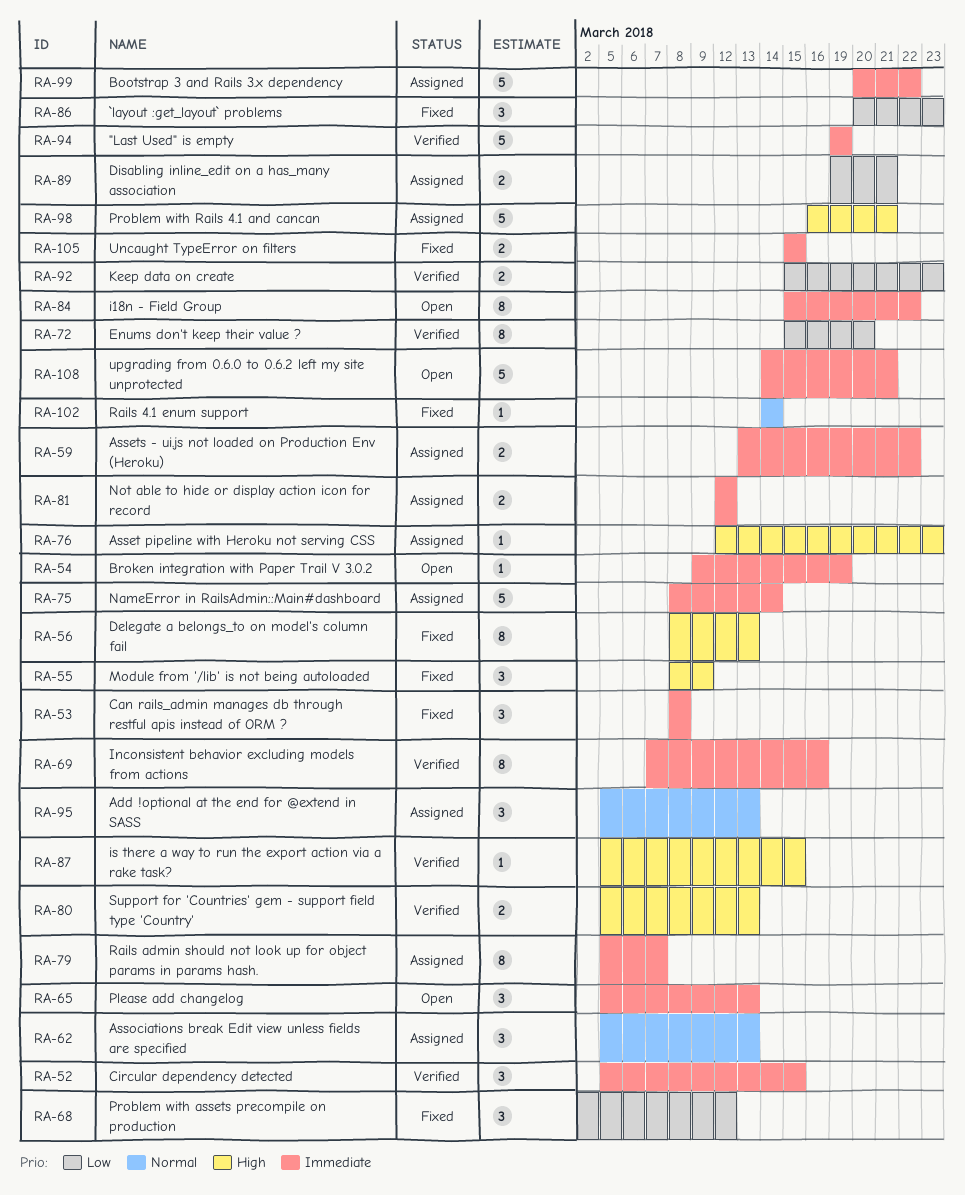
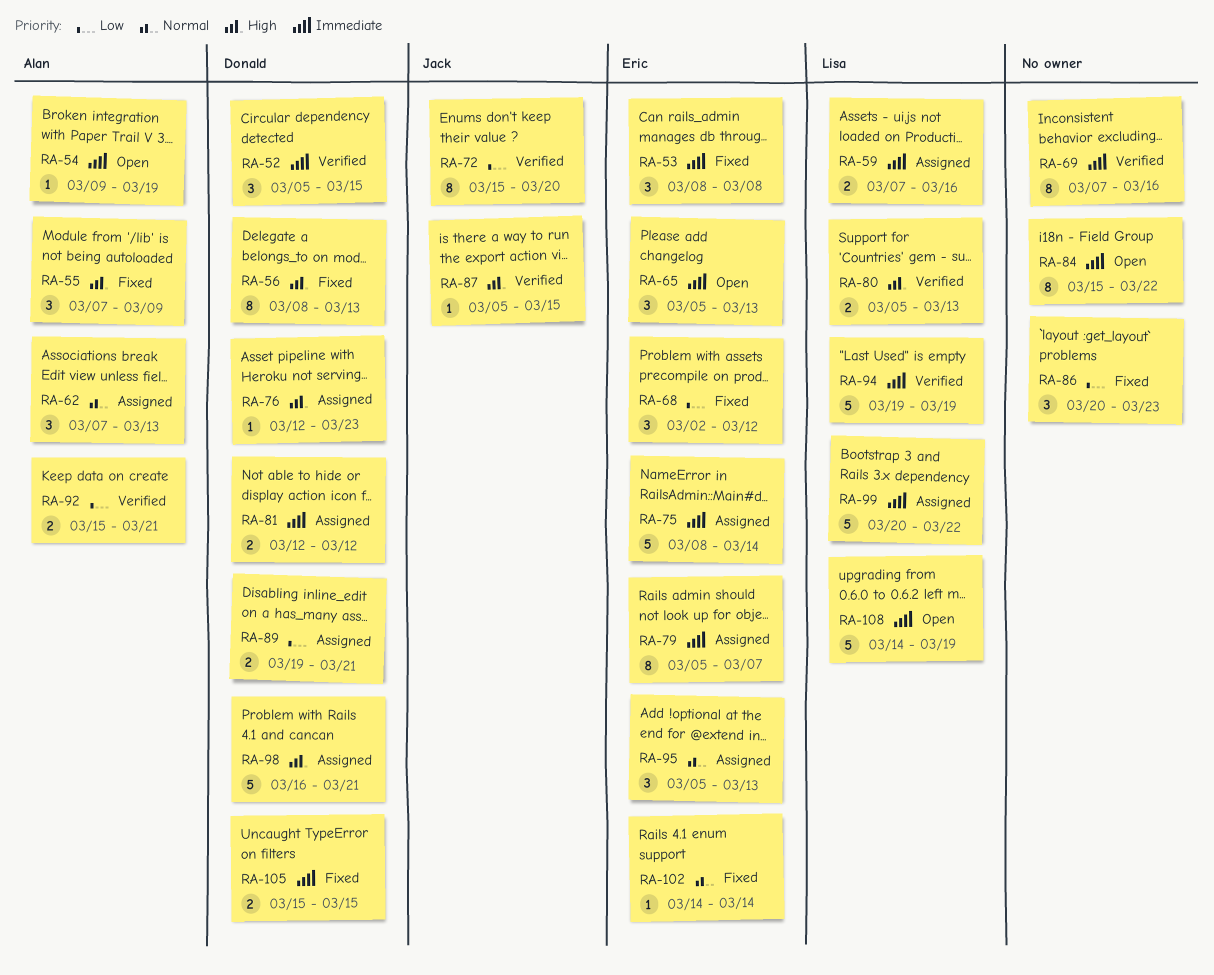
RA-55, start: Mar 8 -> Mar 7
RA-59, start: Mar 13 -> Mar 7
RA-59, due: Mar 22 -> Mar 16
RA-62, start: Mar 5 -> Mar 7
RA-92, due: Mar 23 -> Mar 21
RA-108, due: Mar 21 -> Mar 19

